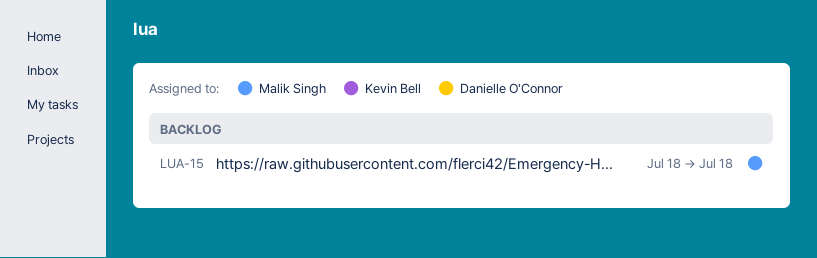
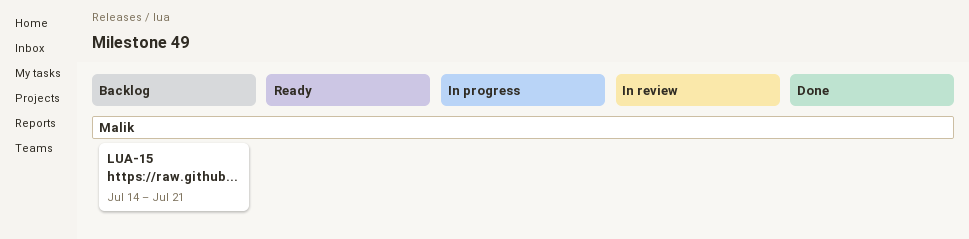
LUA-15, start: Jul 18 -> Jul 14
LUA-15, due: Jul 18 -> Jul 21

